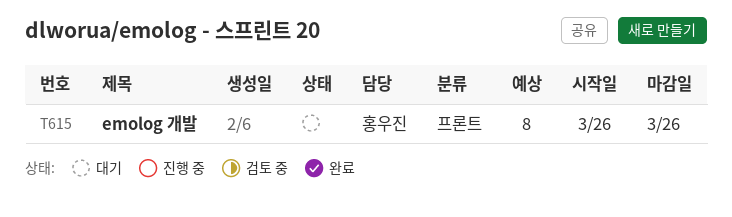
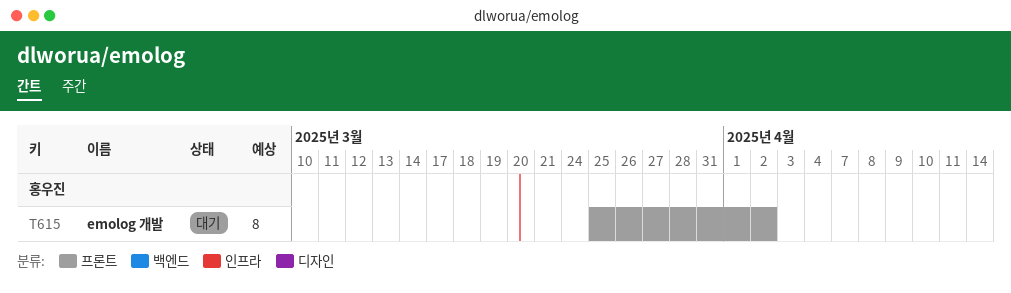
T615, start: Mar 26 -> Mar 25
T615, due: Mar 26 -> Apr 2

